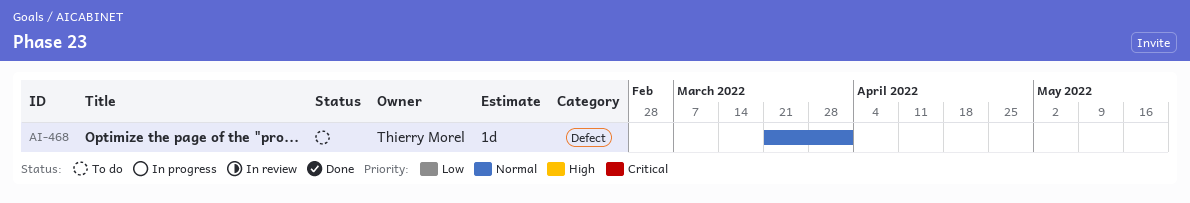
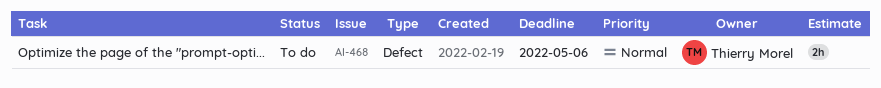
AI-468, estimate: 1d -> 2h
AI-468, due: Apr 1 -> May 6

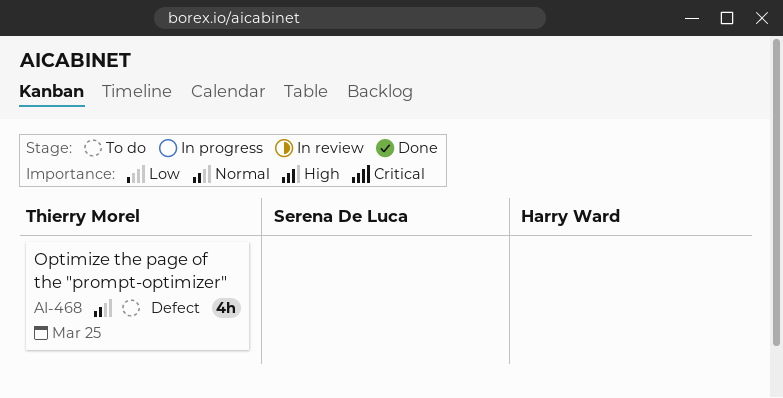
AI-468, estimate: 2h -> 4h
AI-468, due: May 6 -> Mar 25

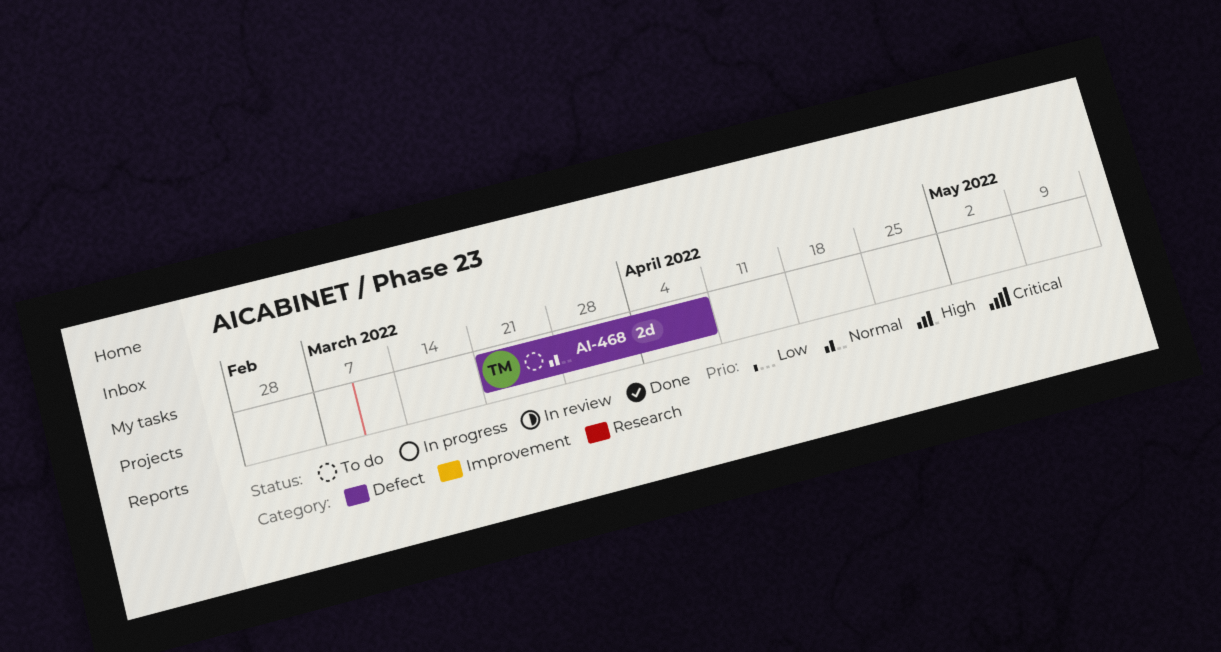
AI-468, estimate: 4h -> 2d
AI-468, due: Mar 25 -> Apr 8

